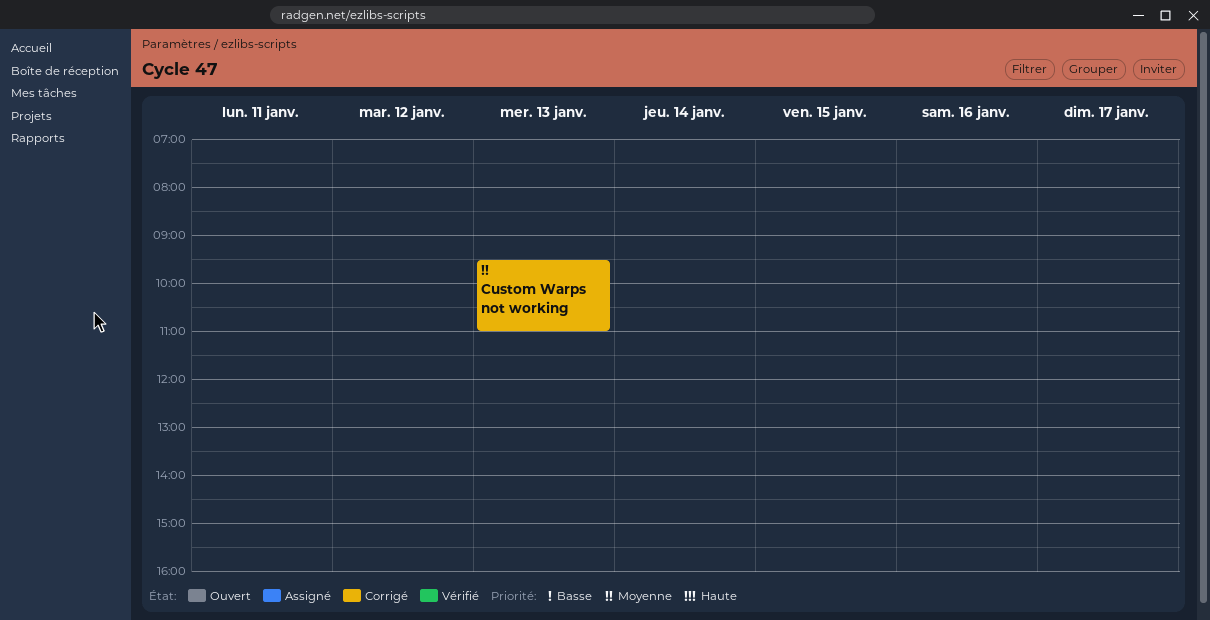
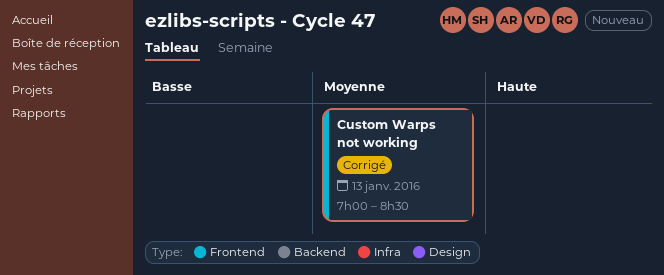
Custom Warps not working, begins: 09:30 -> 07:00
Custom Warps not working, ends: 11:00 -> 08:30

